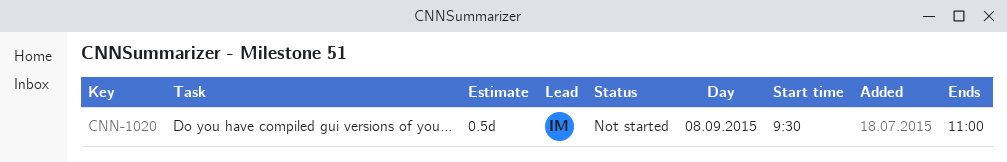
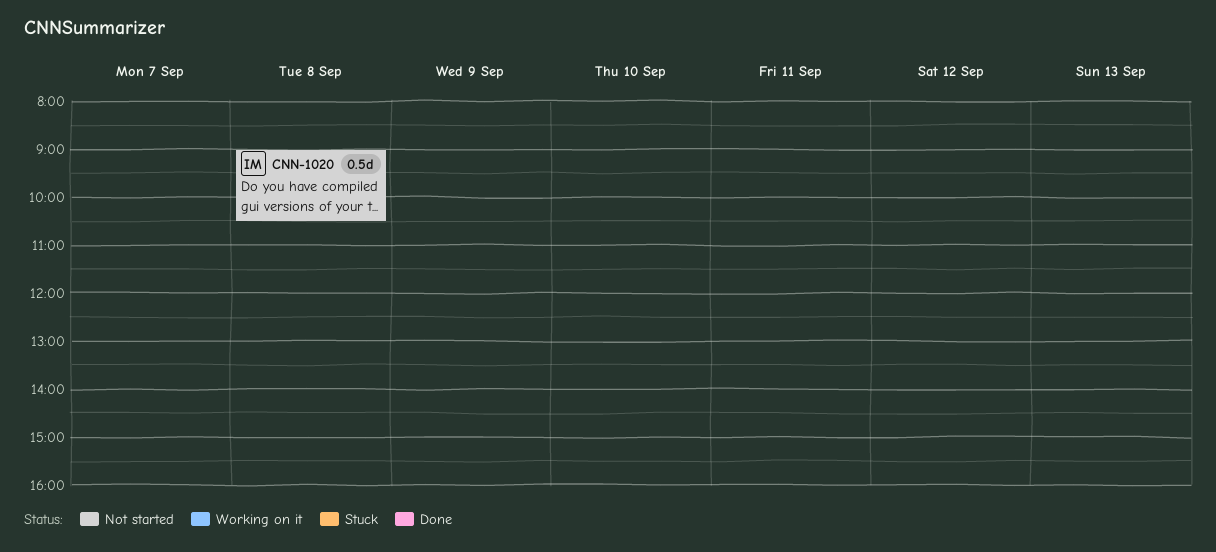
CNN-1020, begins: 09:30 -> 09:00
CNN-1020, ends: 11:00 -> 10:30

